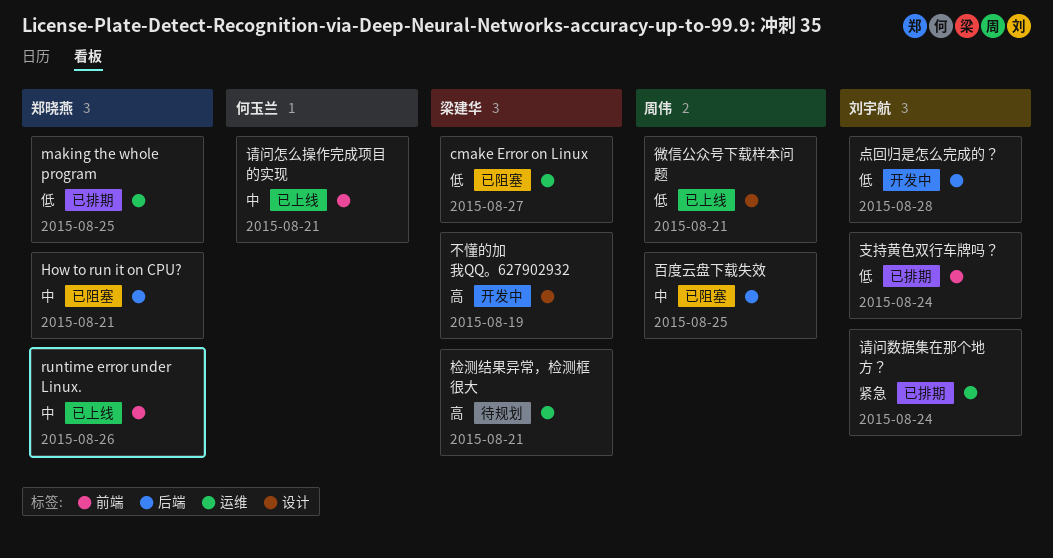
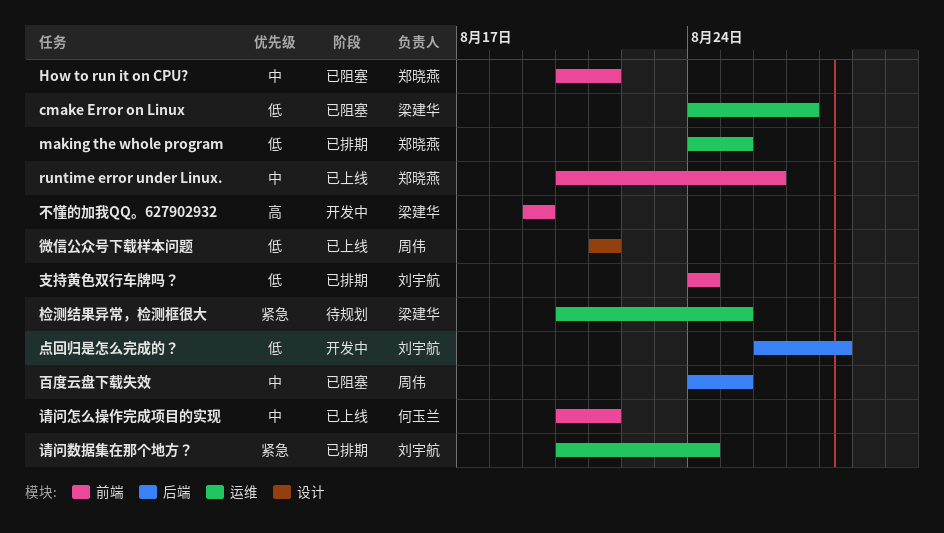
How to run it on CPU?, label: 后端 -> 前端
不懂的加我QQ。627902932, label: 设计 -> 前端
检测结果异常，检测框很大, priority: 高 -> 紧急
检测结果异常，检测框很大, due: Aug 21 -> Aug 25

